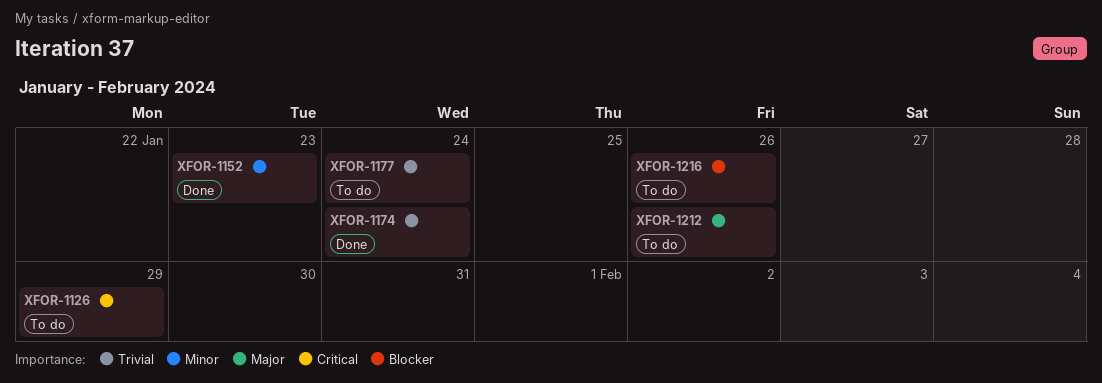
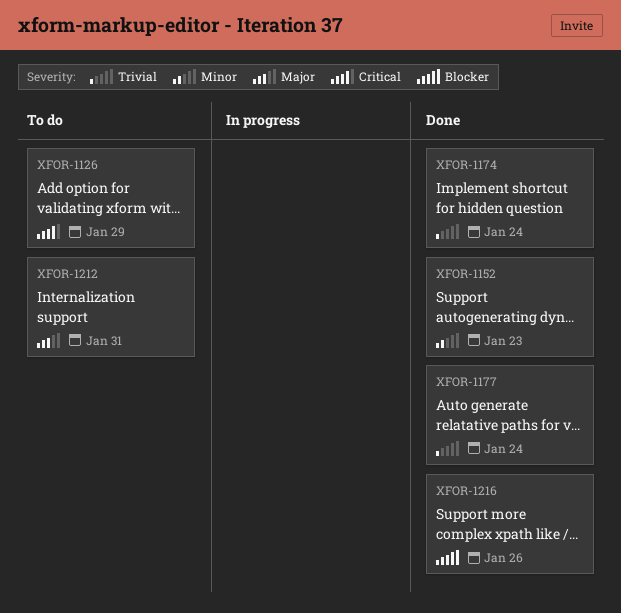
XFOR-1177, status: To do -> Done
XFOR-1212, due: Jan 26 -> Jan 31
XFOR-1216, status: To do -> Done

